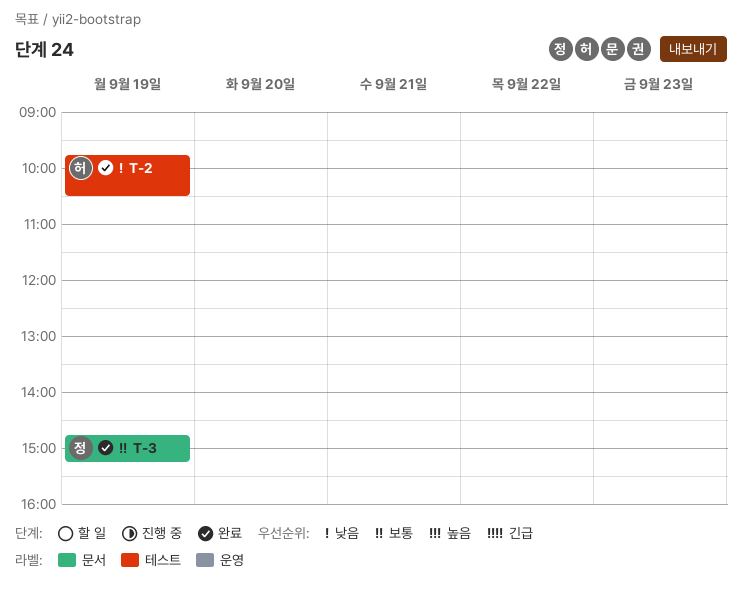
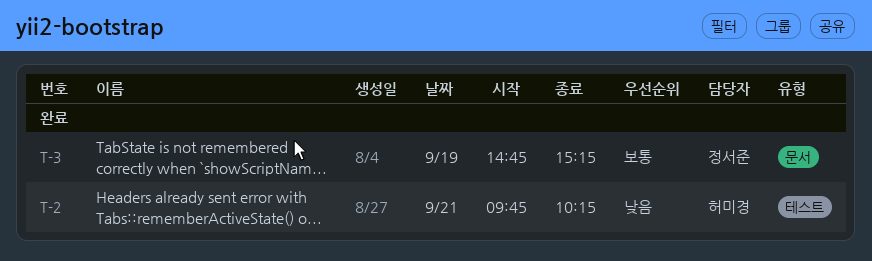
T-2, day: Sep 19 -> Sep 21
T-2, ends: 10:30 -> 10:15

